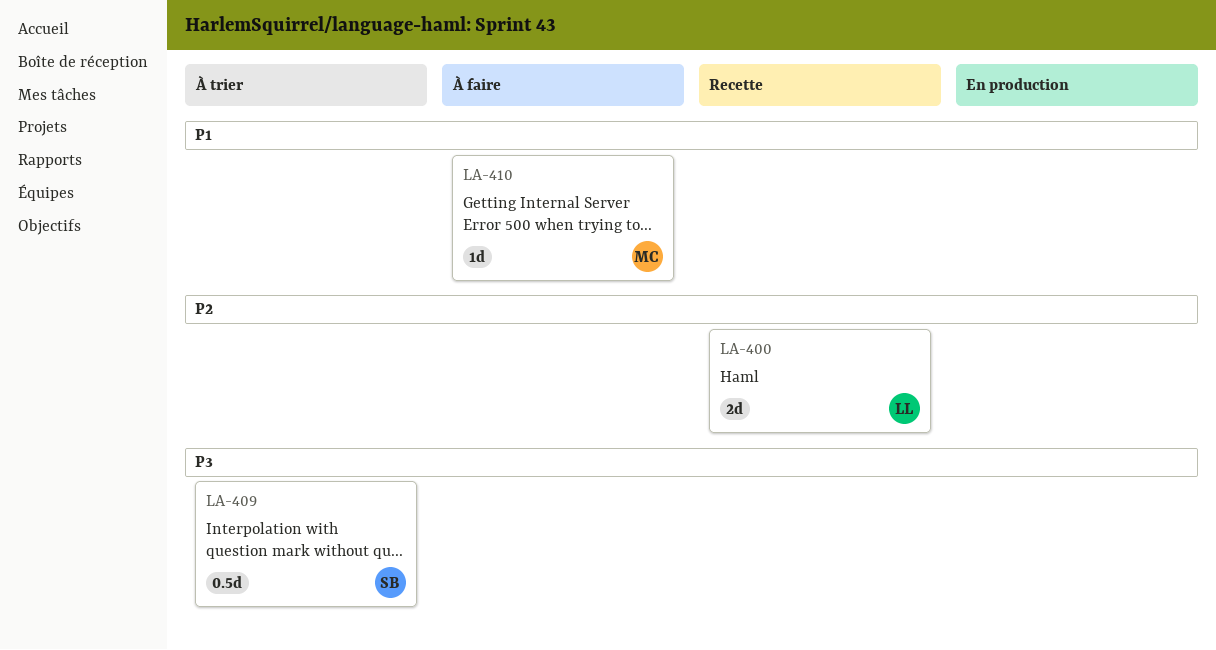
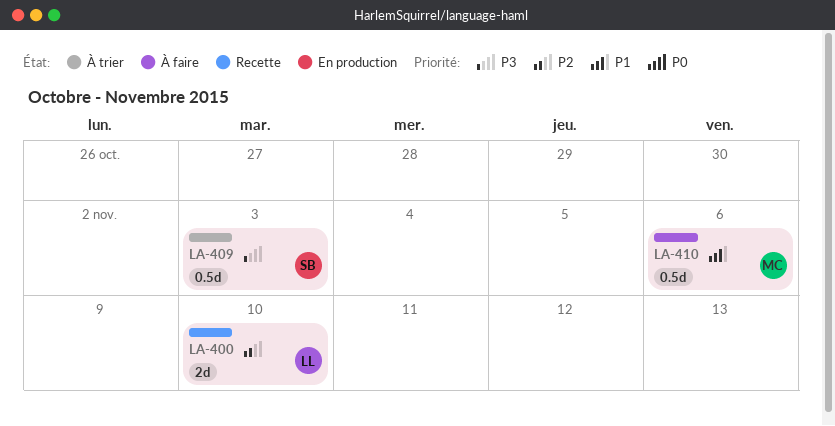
LA-410, estimate: 1d -> 0.5d

